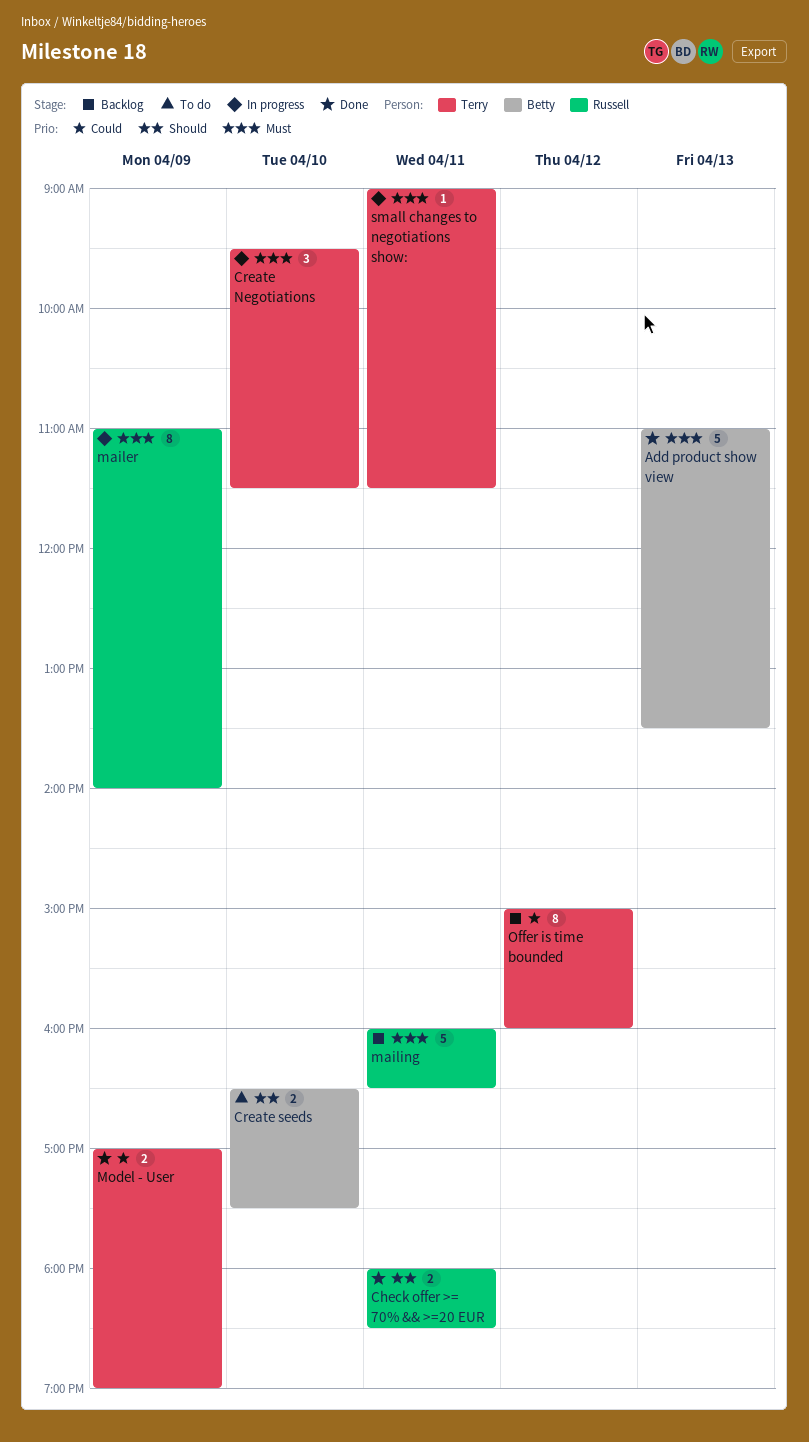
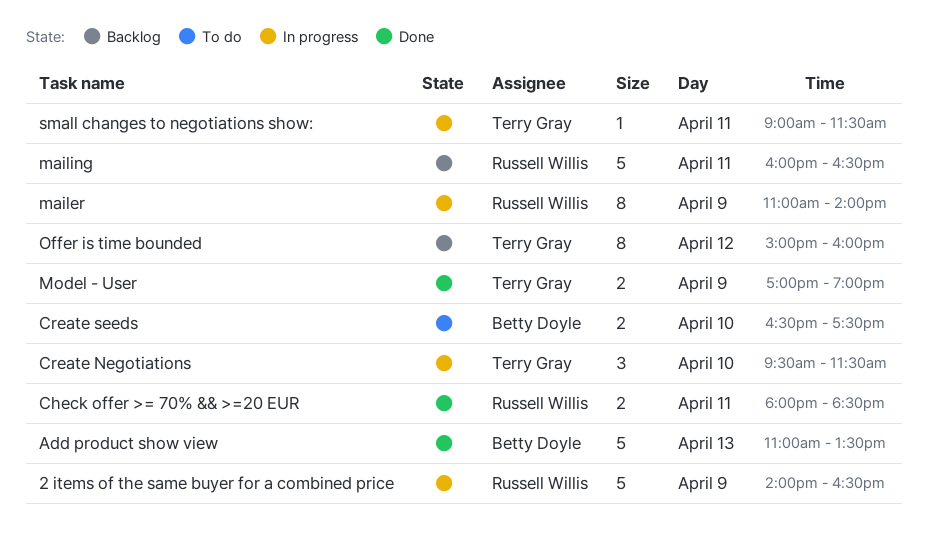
2 items of the same buyer for a combined price: none -> present

